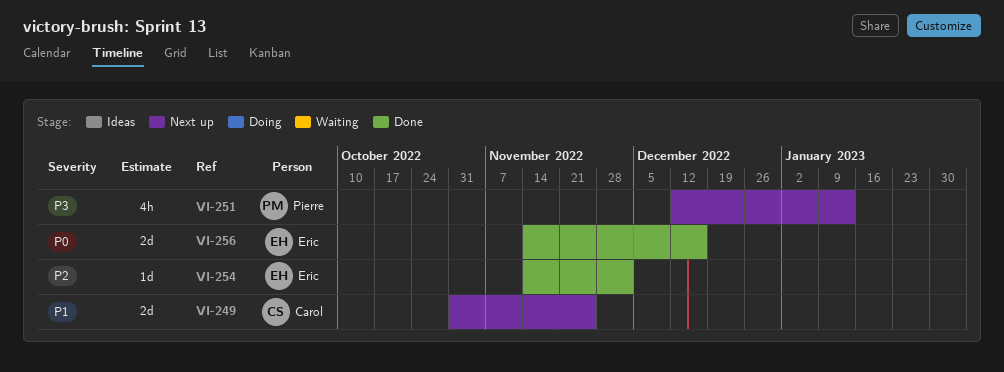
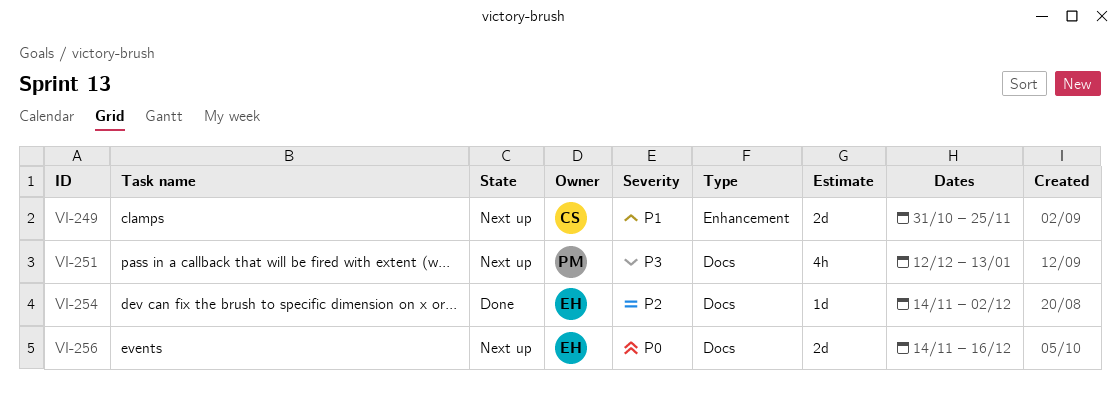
VI-256, status: Done -> Next up

